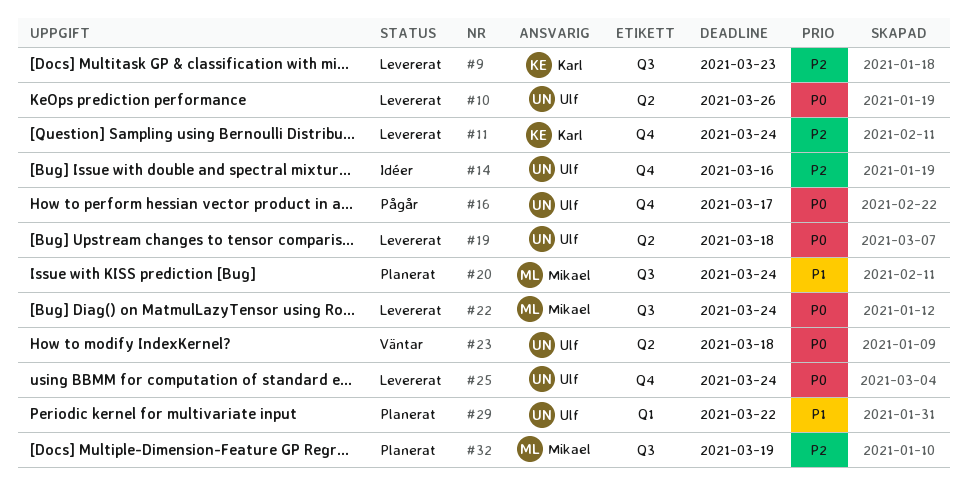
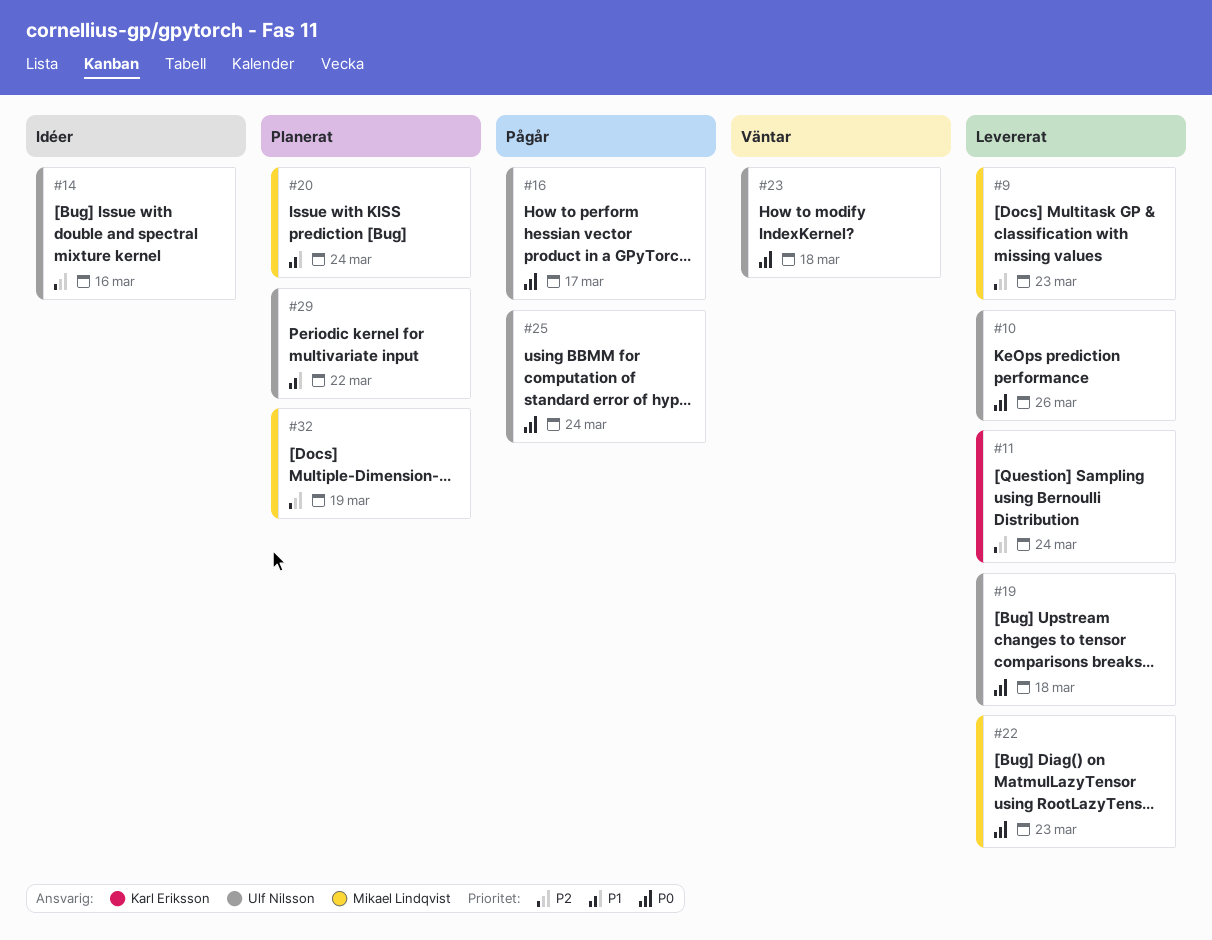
#9, owner: Karl Eriksson -> Mikael Lindqvist
#22, due: Mar 24 -> Mar 23
#25, status: Levererat -> Pågår

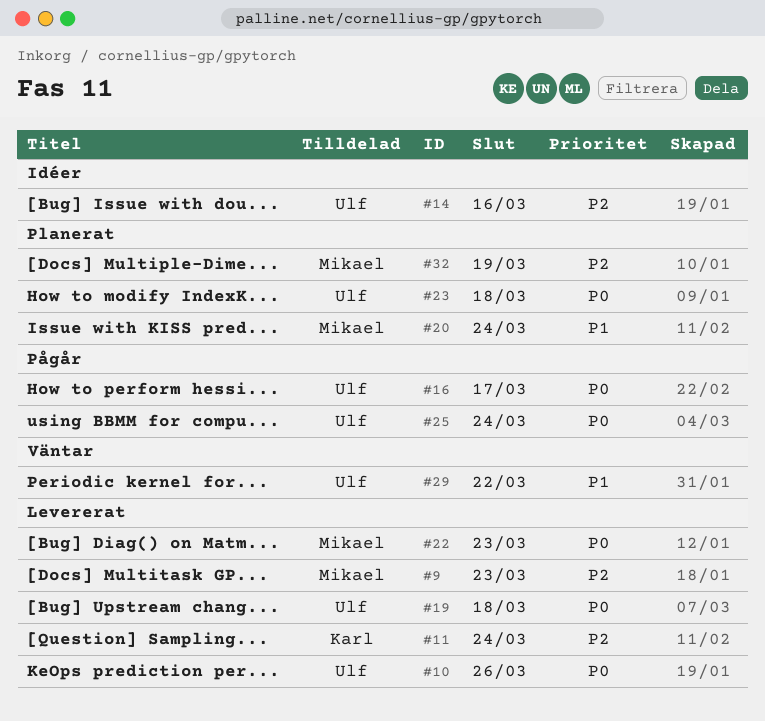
#23, status: Väntar -> Planerat
#29, status: Planerat -> Väntar

